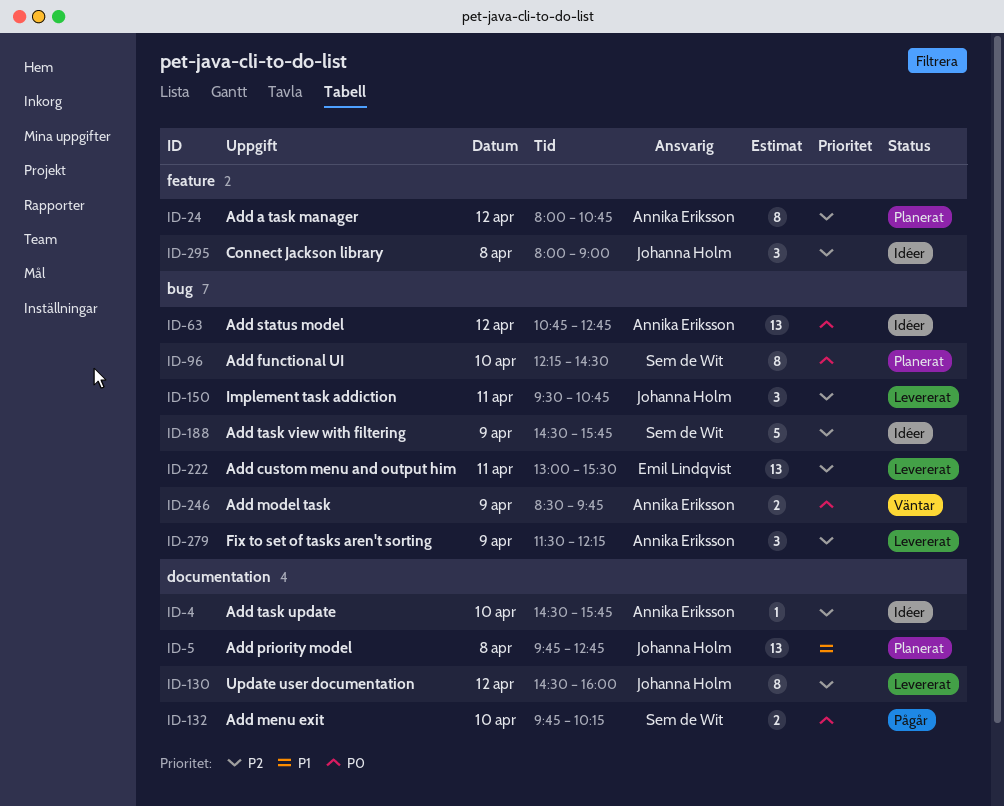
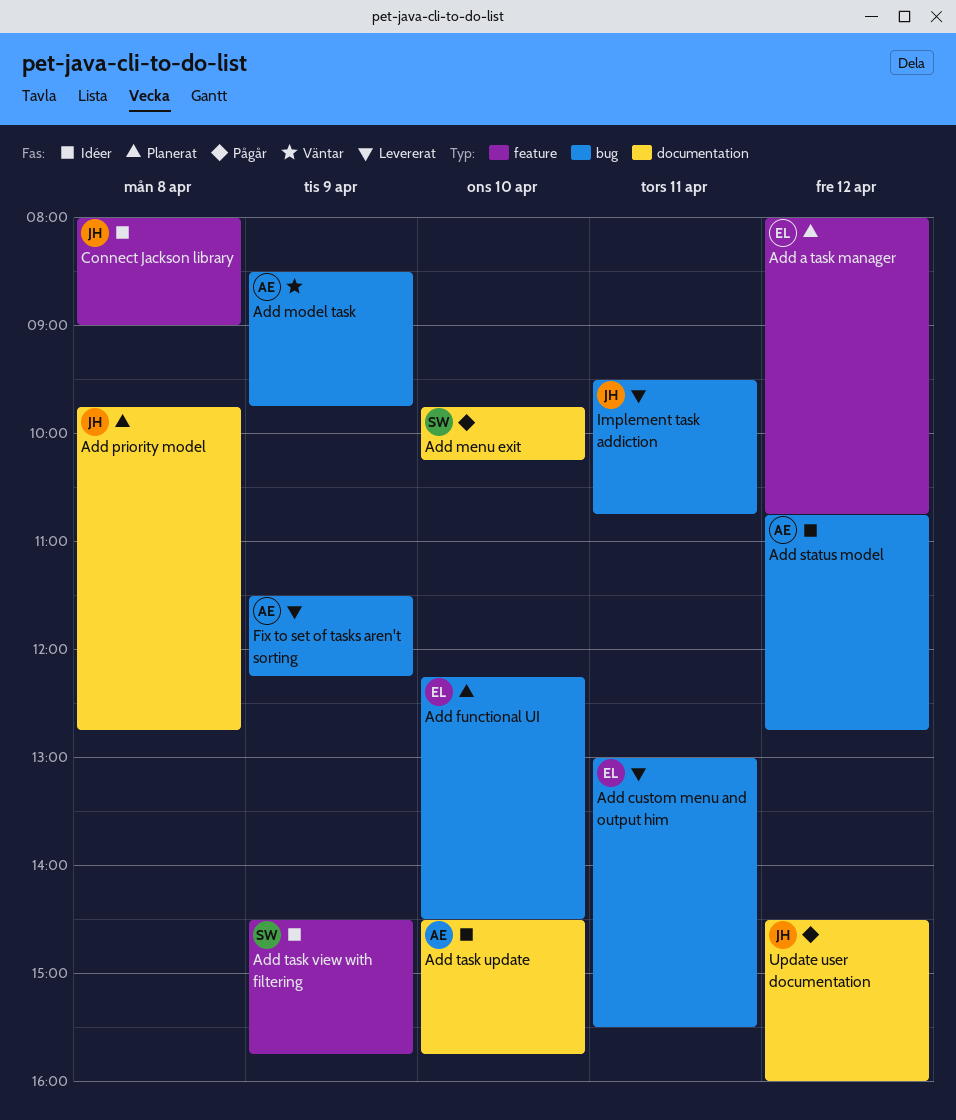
Add a task manager, owner: Annika Eriksson -> Emil Lindqvist
Add functional UI, owner: Sem de Wit -> Emil Lindqvist
Add task view with filtering, label: bug -> feature
Update user documentation, status: Levererat -> Pågår

